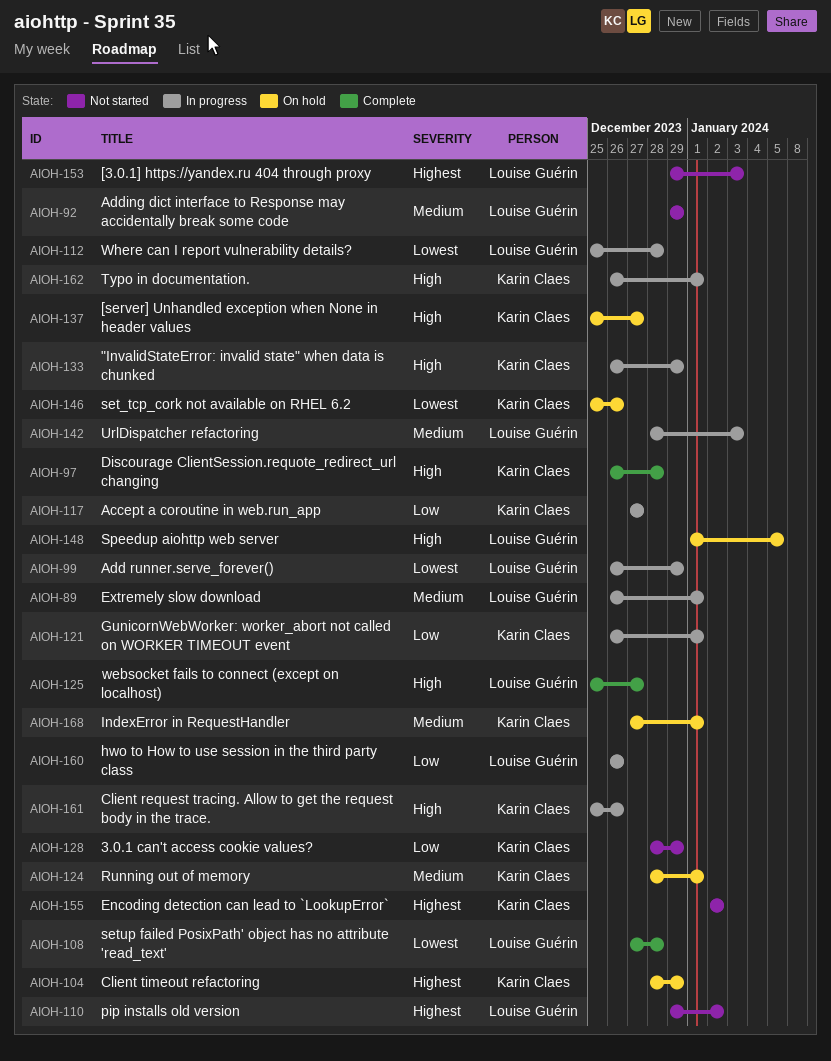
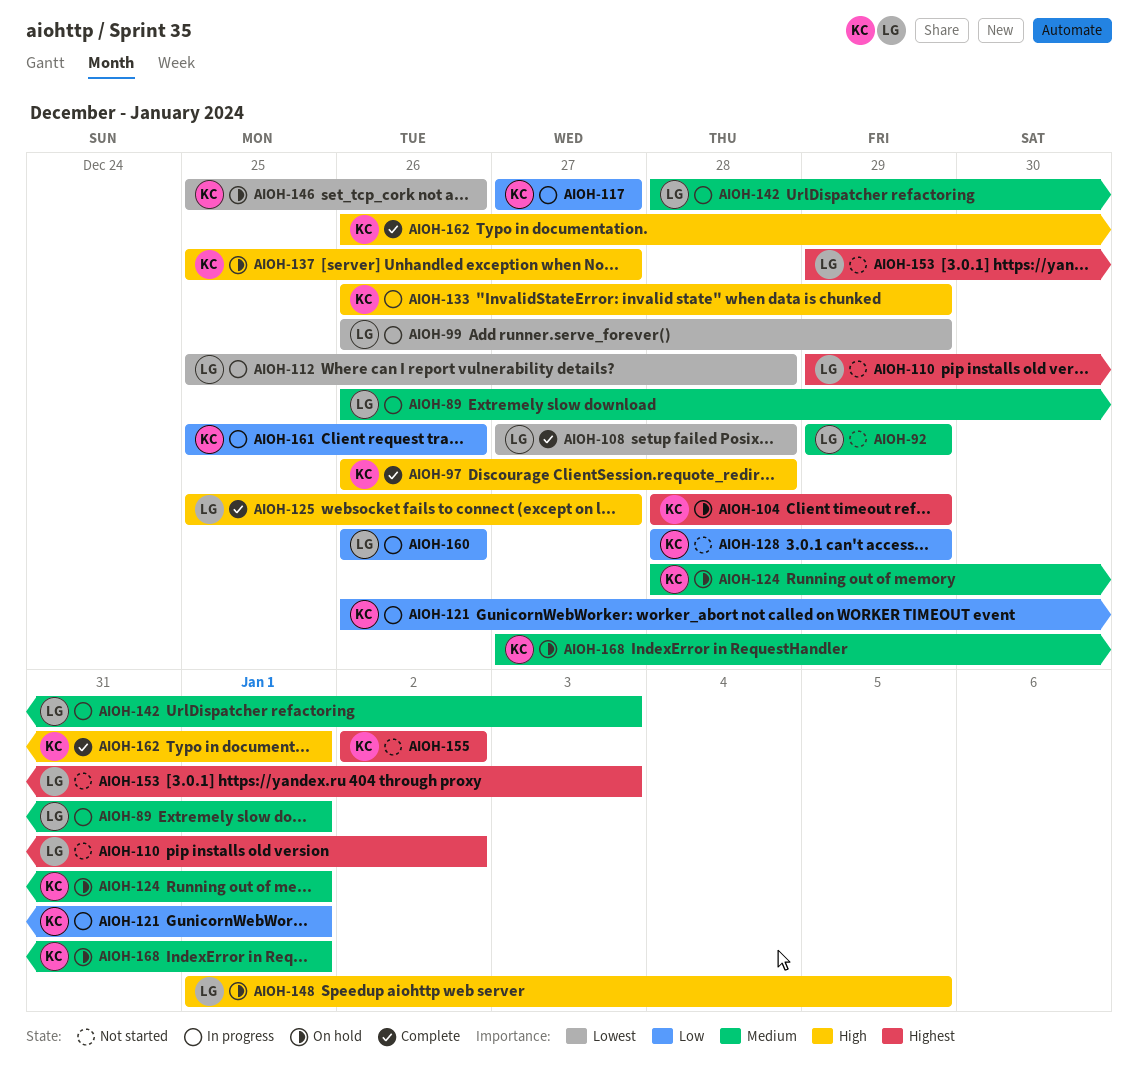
AIOH-161, priority: High -> Low
AIOH-162, status: In progress -> Complete

